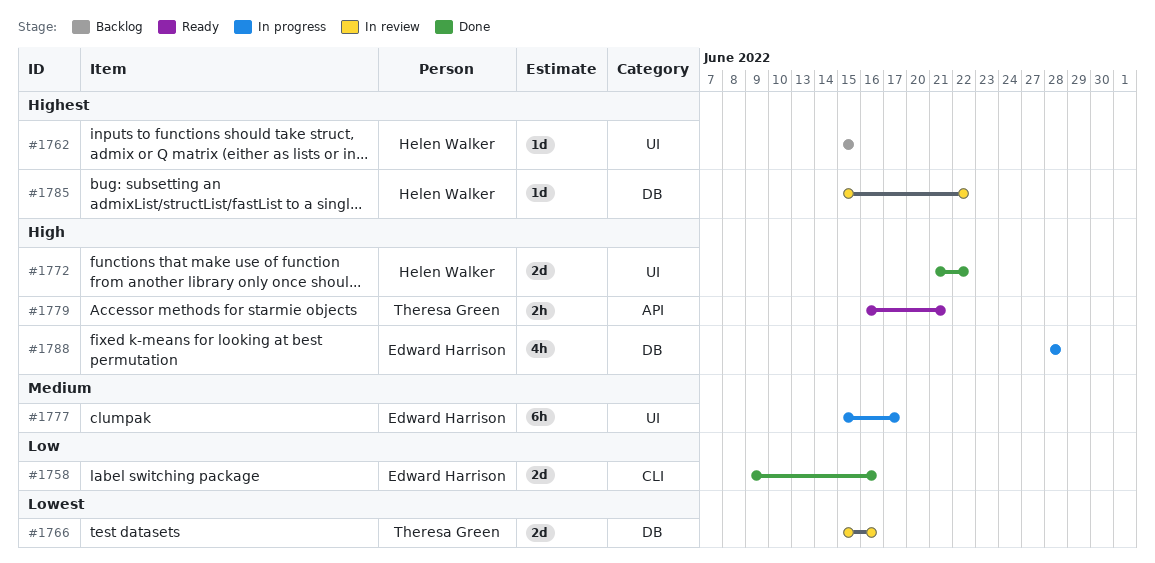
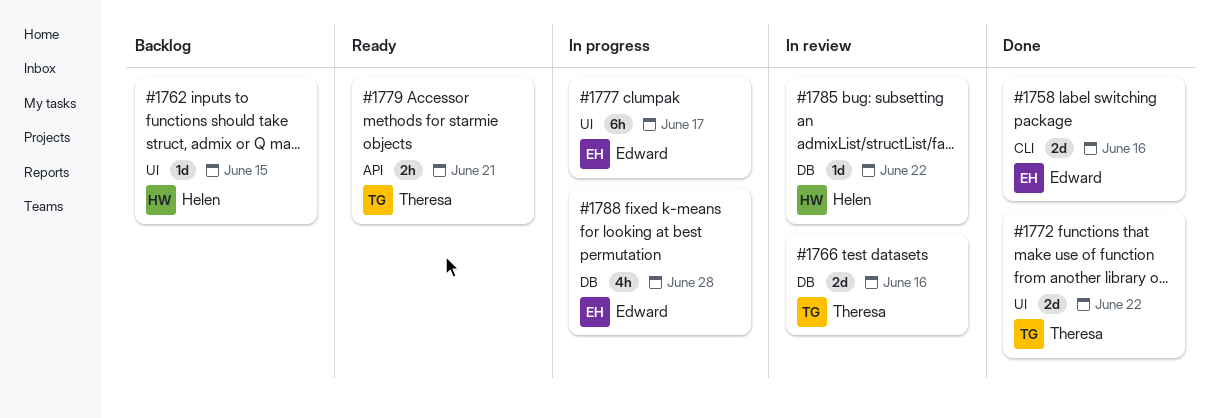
#1772, owner: Helen Walker -> Theresa Green

